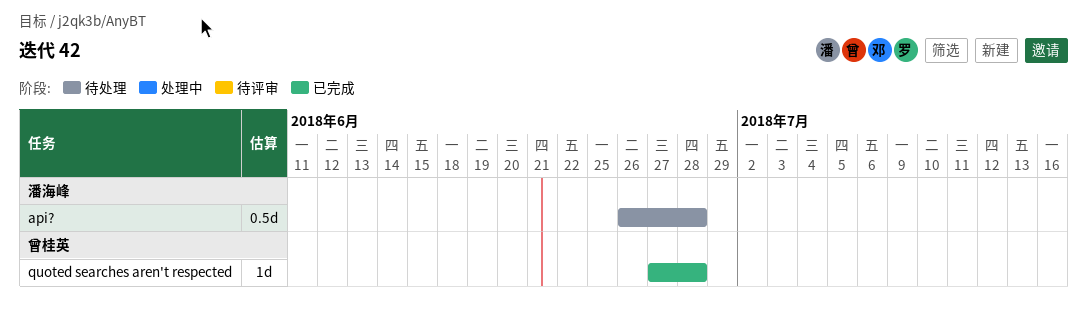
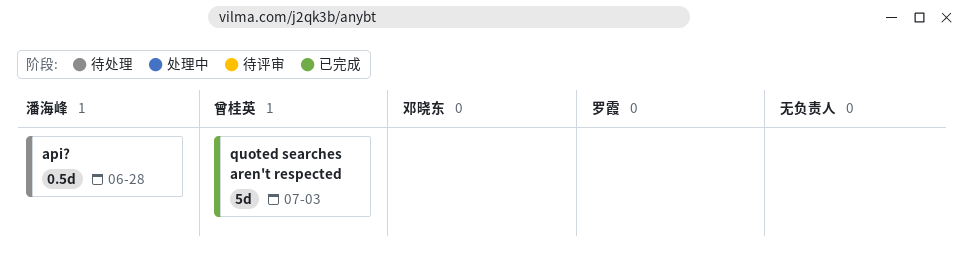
quoted searches aren't respected, estimate: 1d -> 5d
quoted searches aren't respected, due: Jun 28 -> Jul 3

